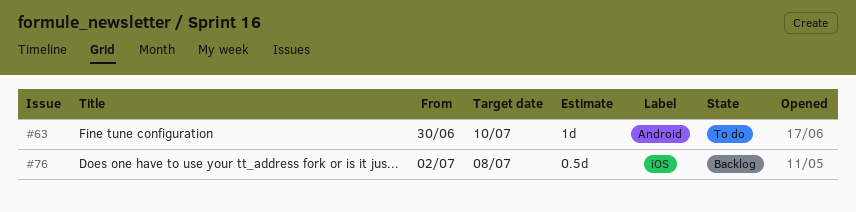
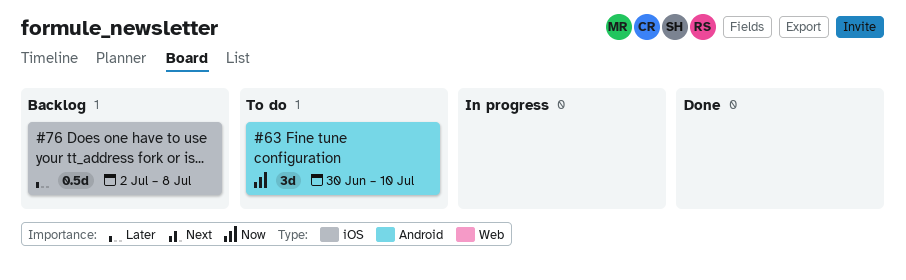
#63, estimate: 1d -> 3d

